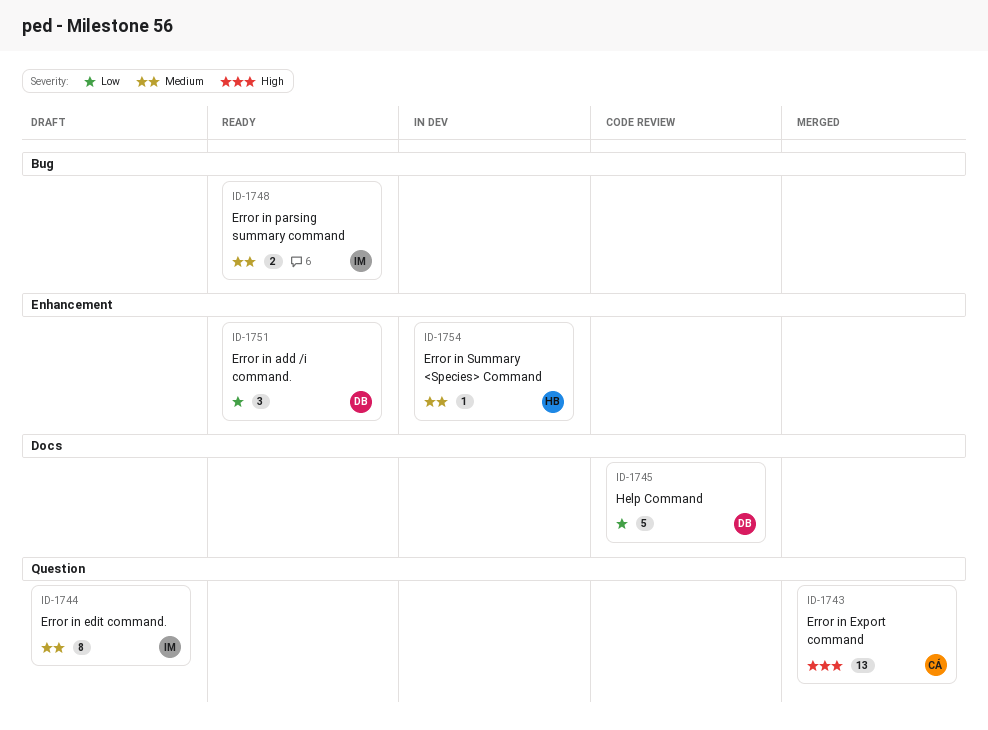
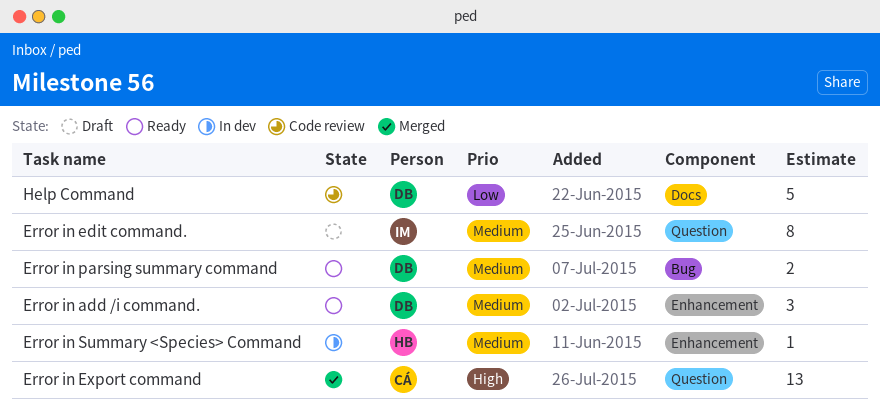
Error in add /i command., priority: Low -> Medium
Error in parsing summary command, owner: IM -> DB

